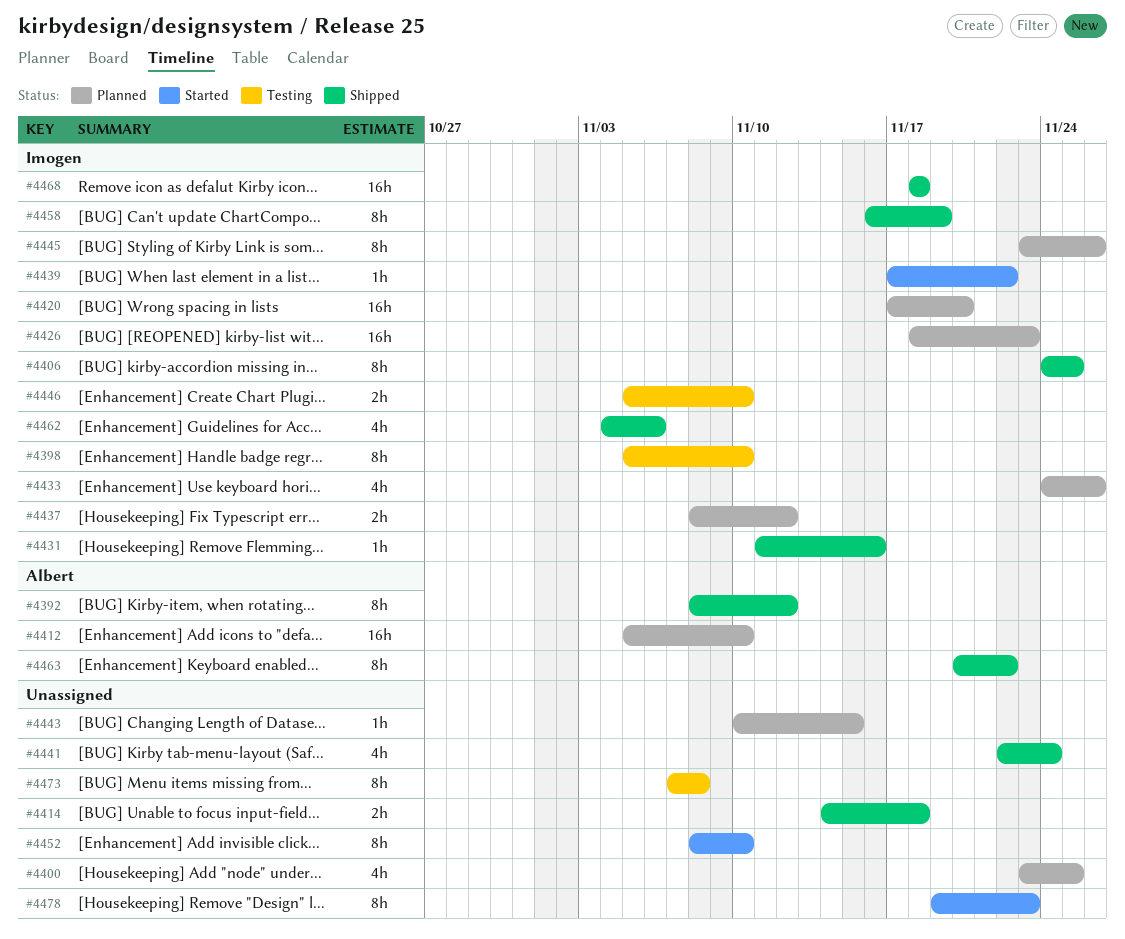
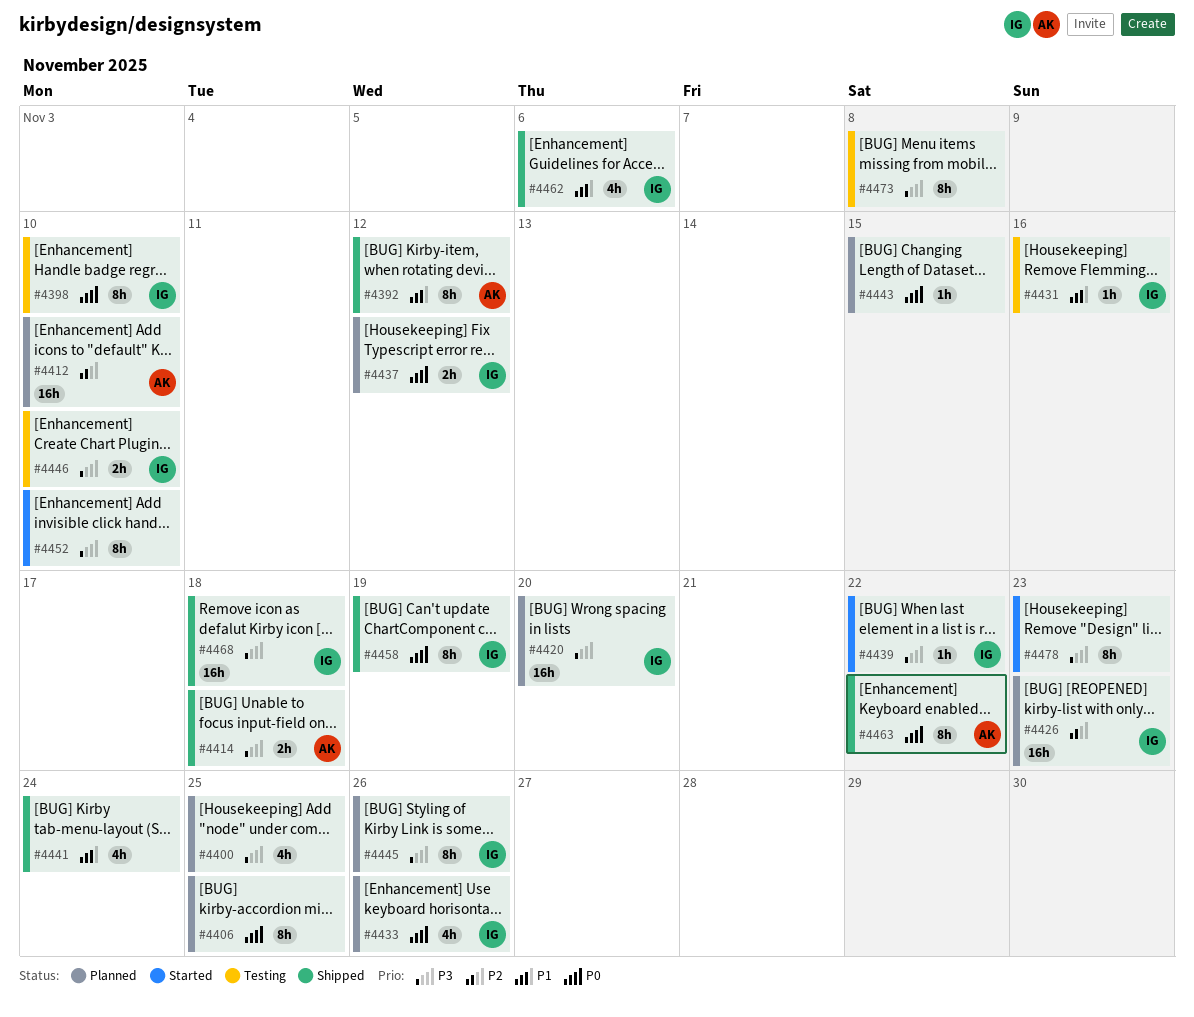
#4406, status: Shipped -> Planned
#4406, owner: Imogen -> none
#4414, owner: none -> Albert
#4431, status: Shipped -> Testing

